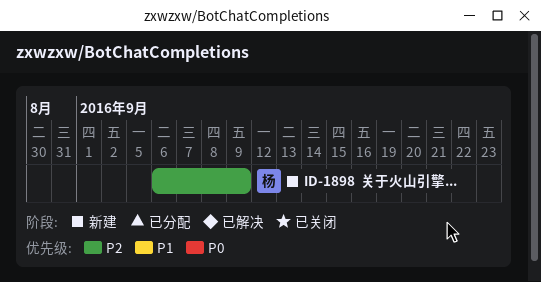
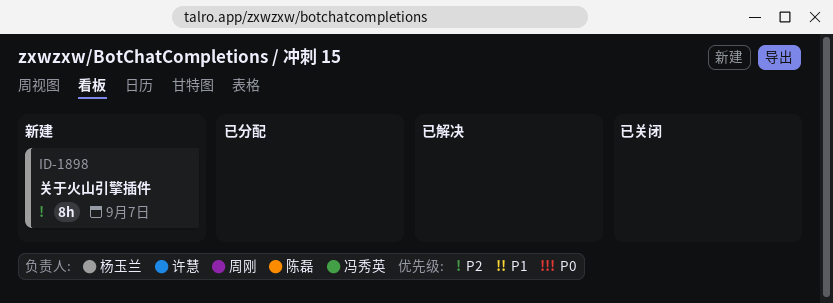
ID-1898, due: Sep 9 -> Sep 7

